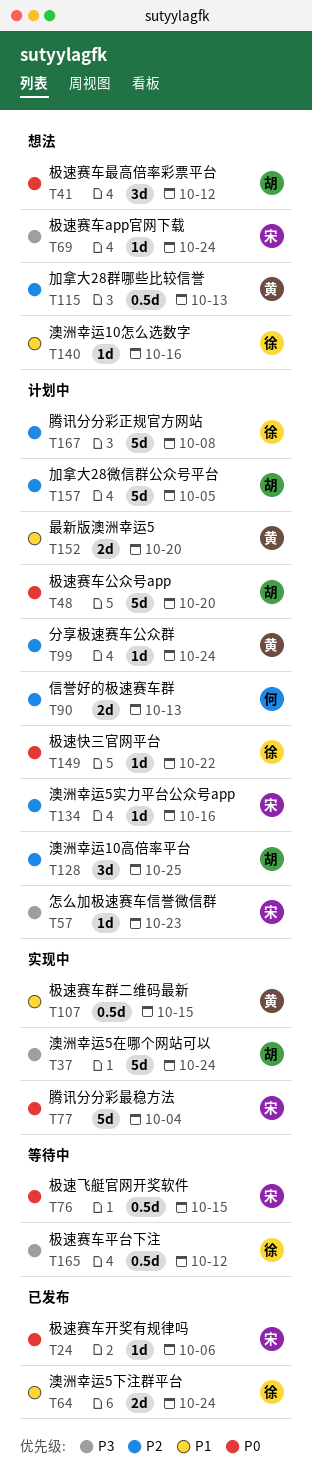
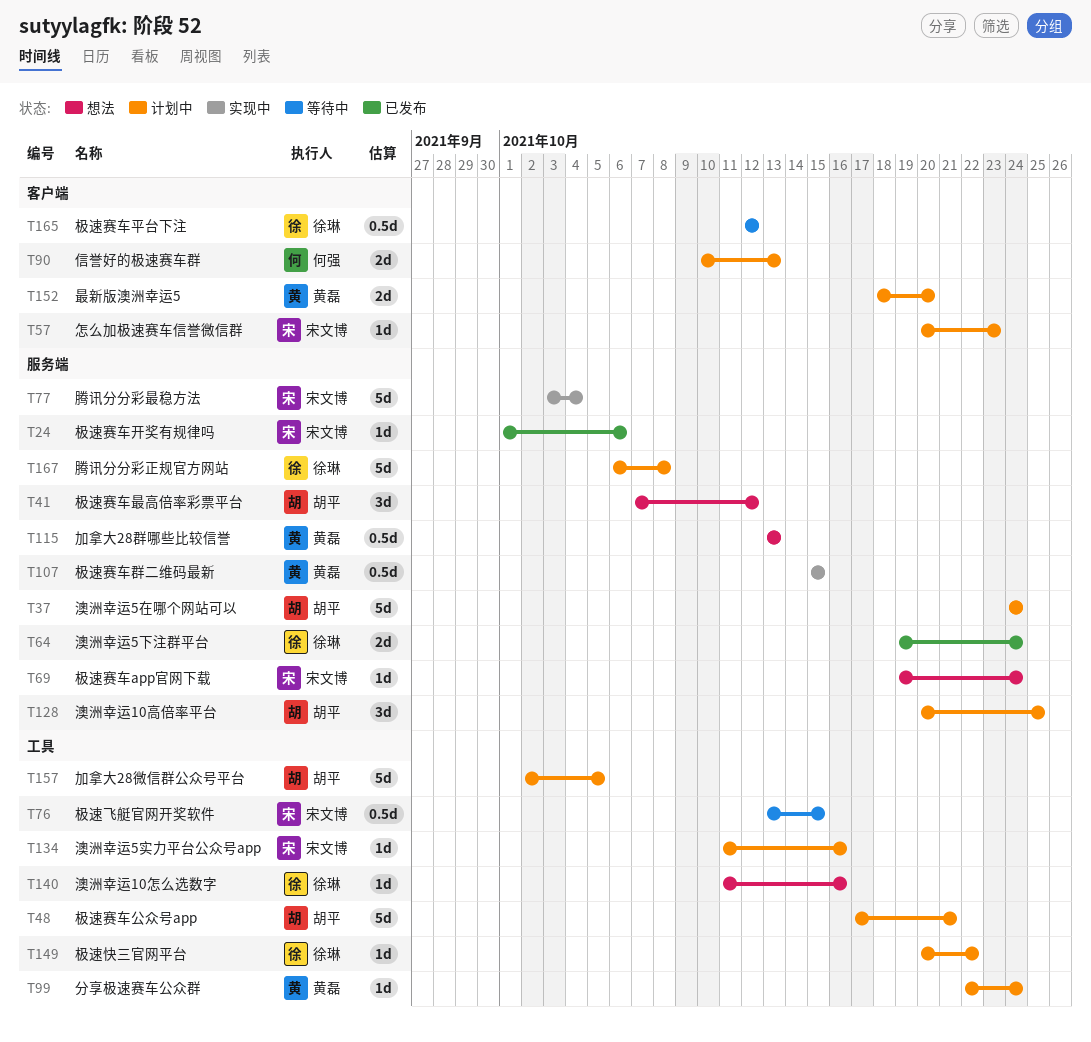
T37, status: 实现中 -> 计划中
T48, due: Oct 20 -> Oct 21

